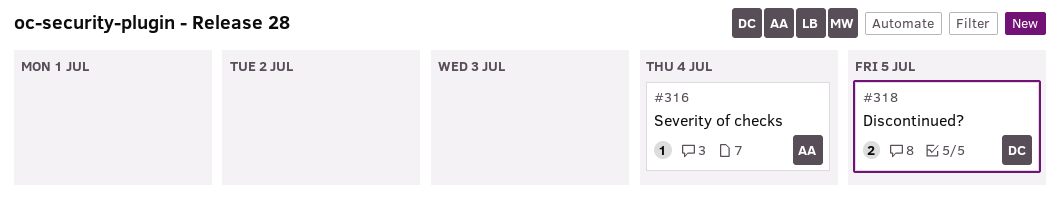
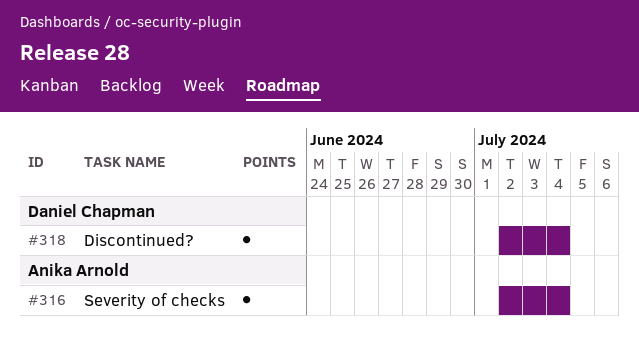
#318, estimate: 2 -> 1
#318, due: Jul 5 -> Jul 4

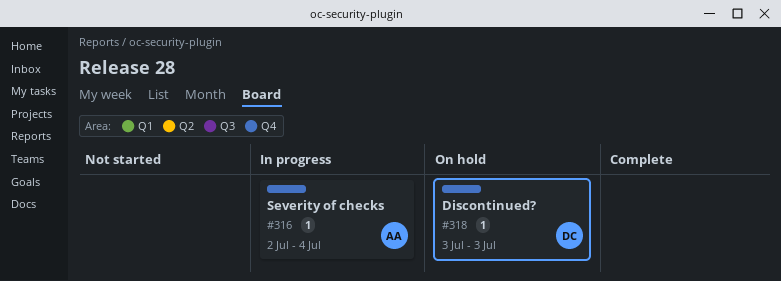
#318, start: Jul 2 -> Jul 3
#318, due: Jul 4 -> Jul 3

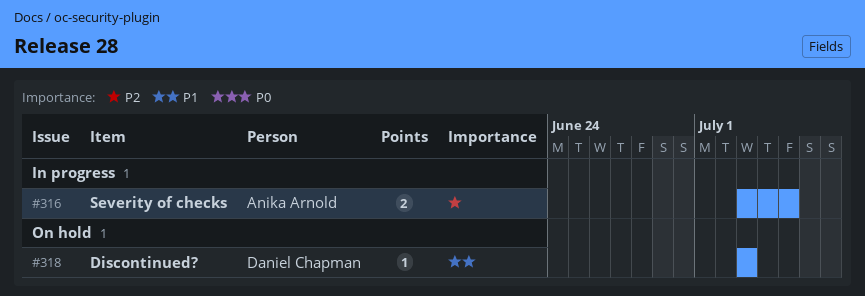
#316, estimate: 1 -> 2
#316, start: Jul 2 -> Jul 3
#316, due: Jul 4 -> Jul 5

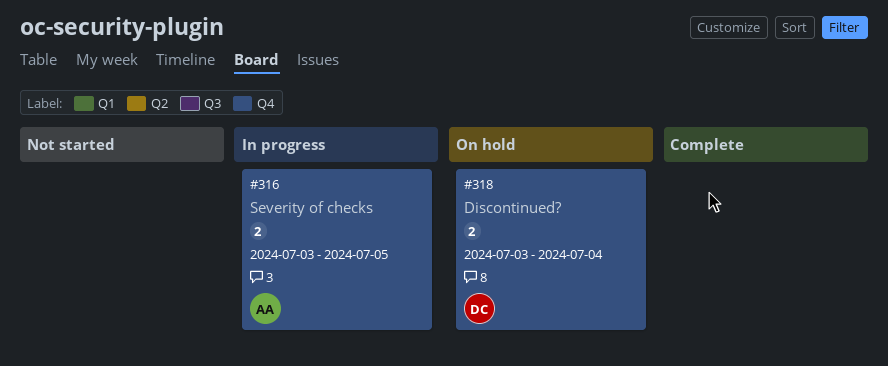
#318, estimate: 1 -> 2
#318, due: Jul 3 -> Jul 4

